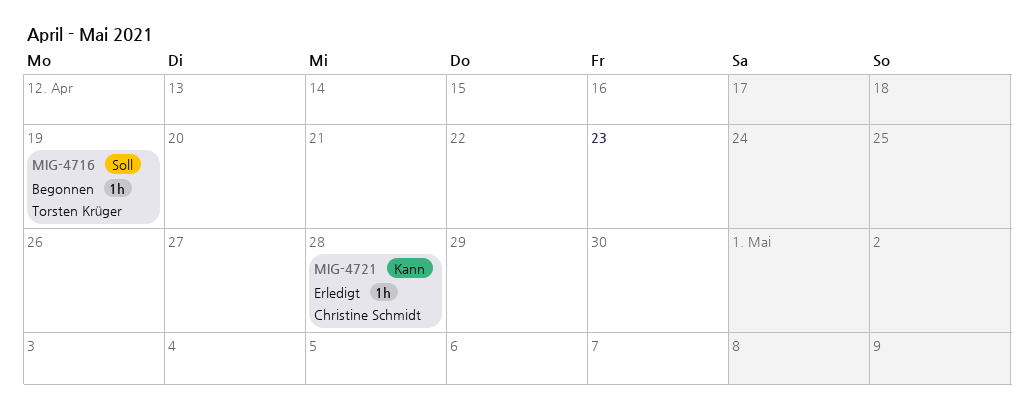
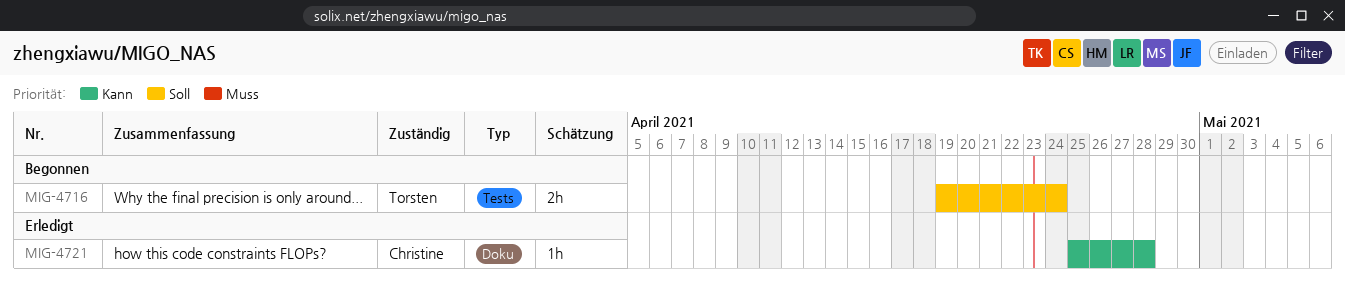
MIG-4716, estimate: 1h -> 2h
MIG-4716, due: Apr 19 -> Apr 24

